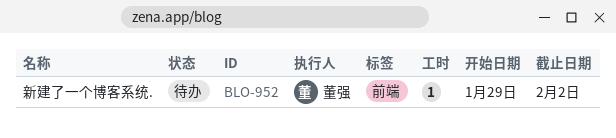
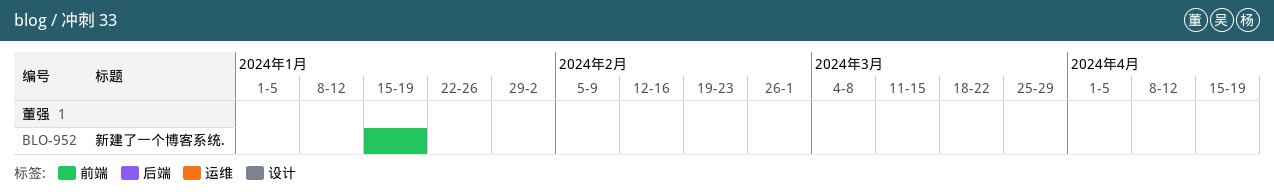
BLO-952, start: Jan 29 -> Jan 15
BLO-952, due: Feb 2 -> Jan 19

